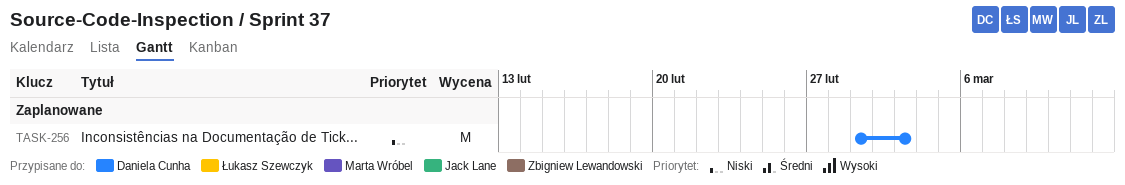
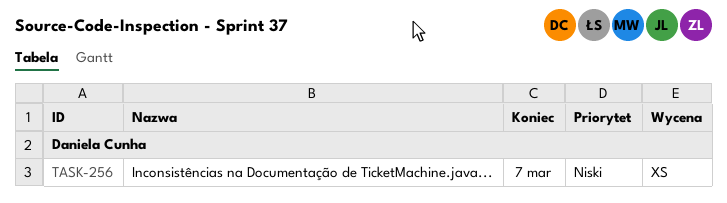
TASK-256, estimate: M -> XS
TASK-256, due: Mar 3 -> Mar 7

